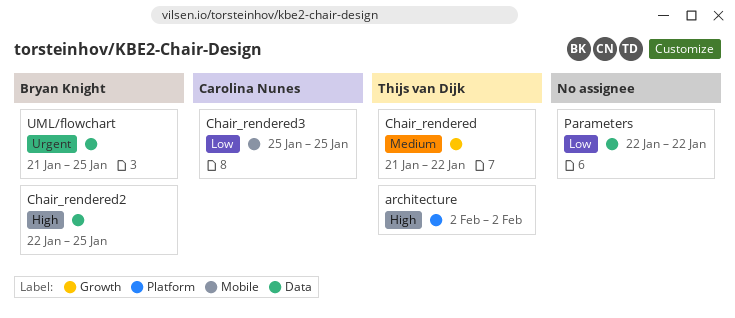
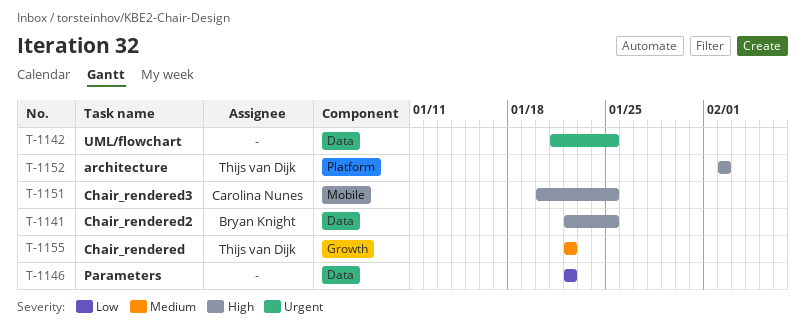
Chair_rendered, start: Jan 21 -> Jan 22
Chair_rendered3, priority: Low -> High
Chair_rendered3, start: Jan 25 -> Jan 20
UML/flowchart, owner: Bryan Knight -> none

